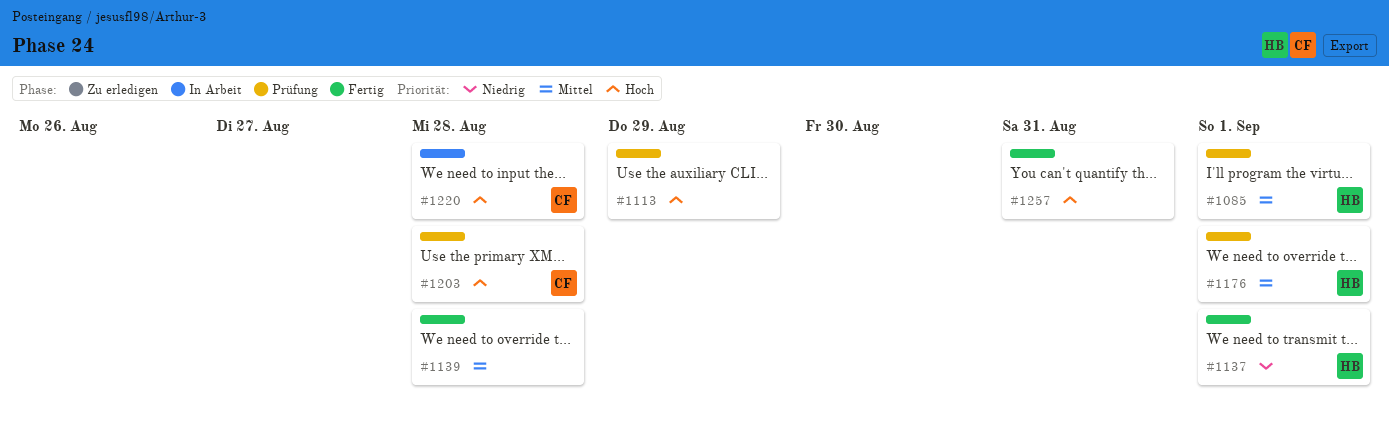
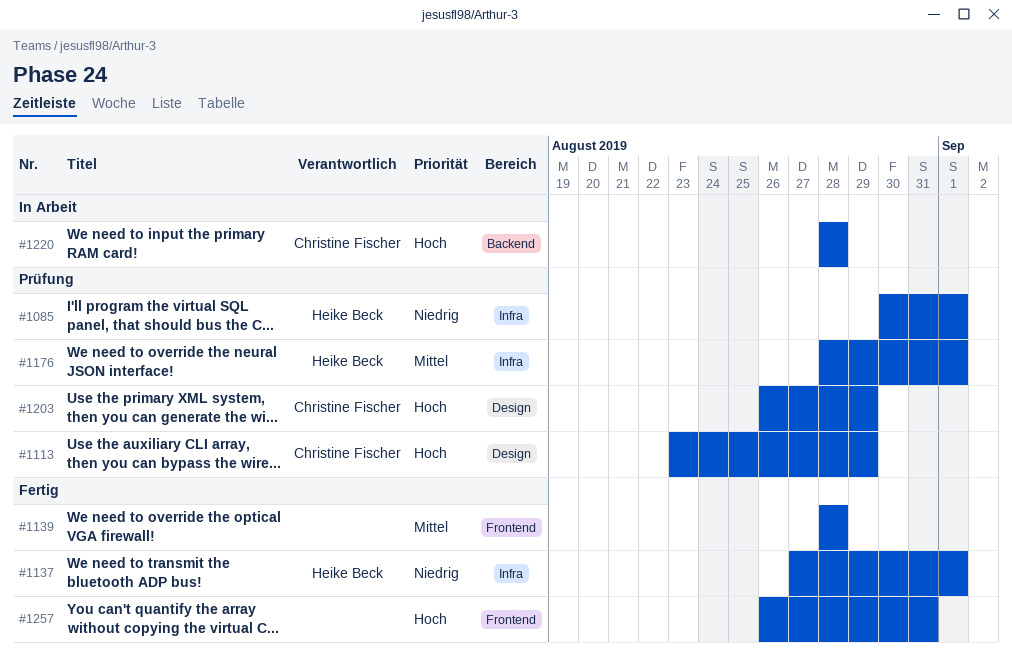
#1085, priority: Mittel -> Niedrig
#1113, owner: none -> Christine Fischer
#1203, due: Aug 28 -> Aug 29

